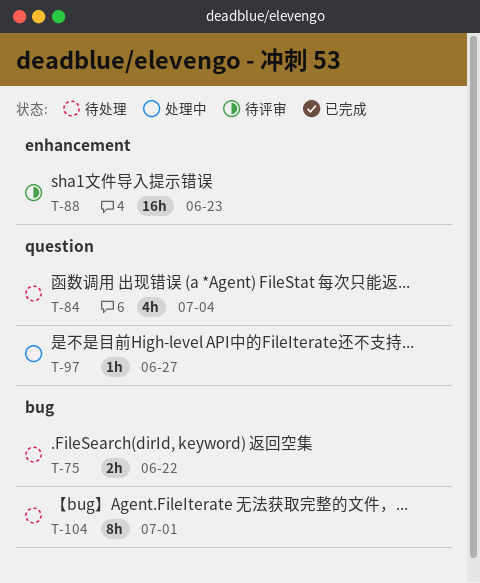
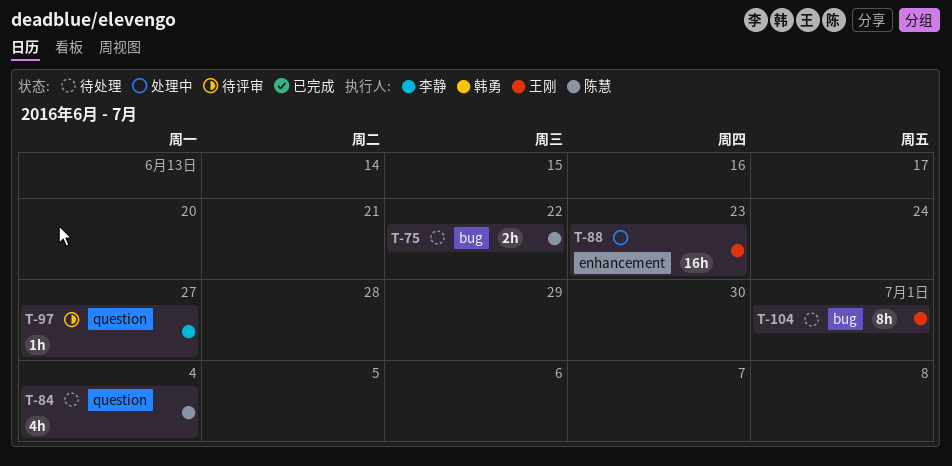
T-88, status: 待评审 -> 处理中
T-97, status: 处理中 -> 待评审

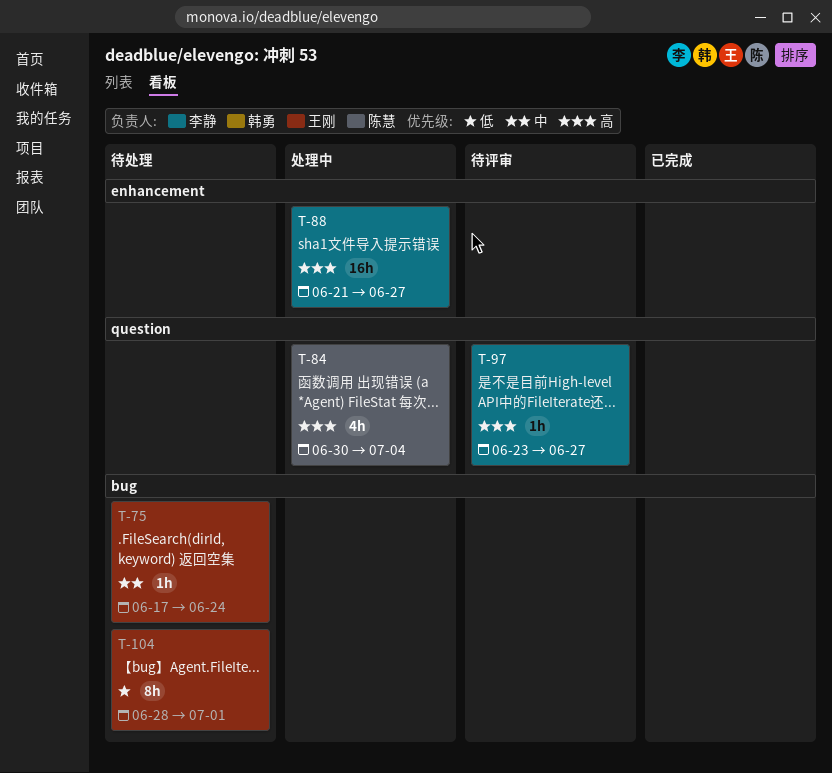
T-75, owner: 陈慧 -> 王刚
T-75, estimate: 2h -> 1h
T-75, due: Jun 22 -> Jun 24
T-84, status: 待处理 -> 处理中
T-88, owner: 王刚 -> 李静
T-88, due: Jun 23 -> Jun 27

